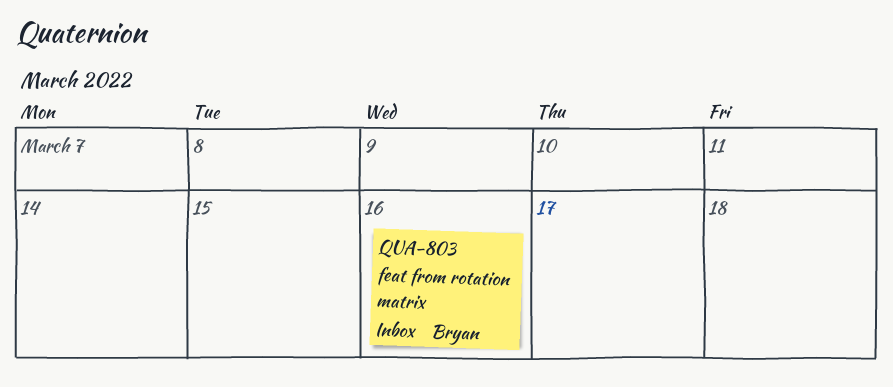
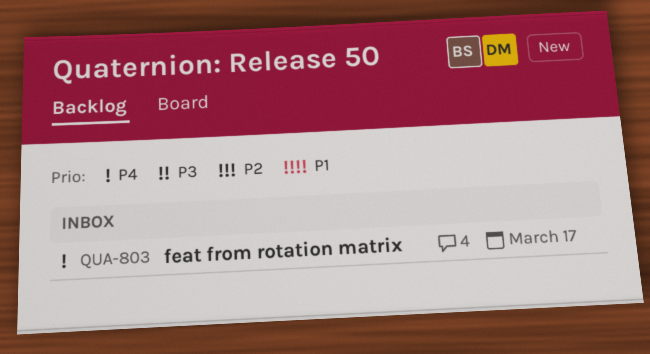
QUA-803, due: Mar 16 -> Mar 17

